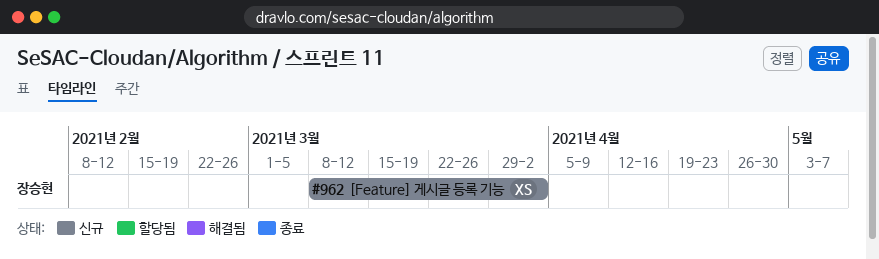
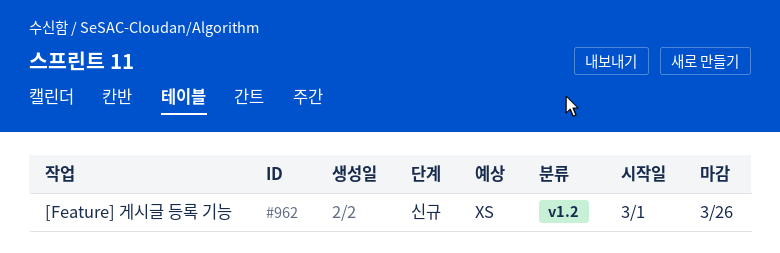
#962, start: Mar 8 -> Mar 1
#962, due: Apr 2 -> Mar 26

